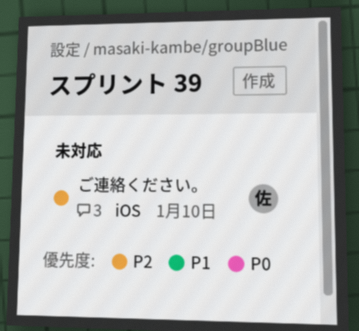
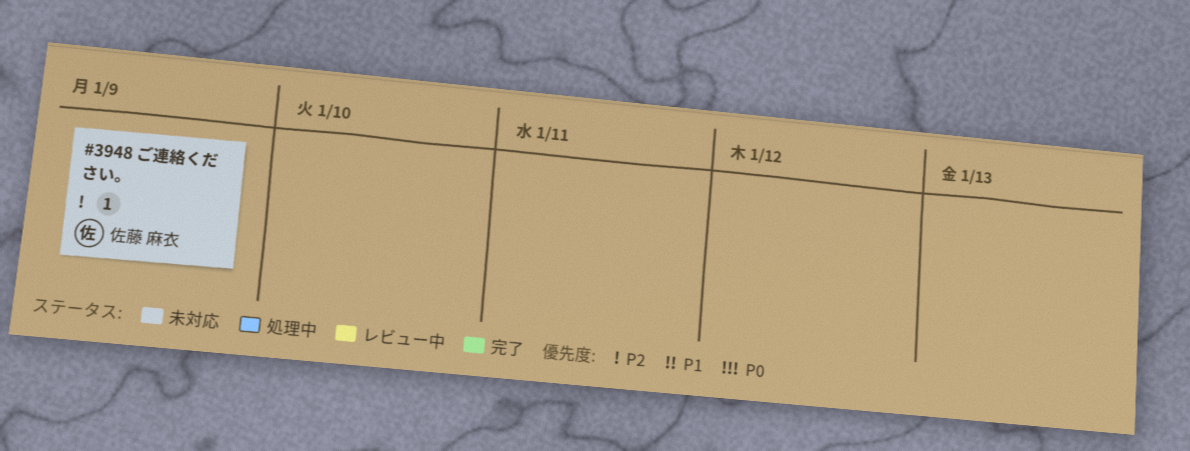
ご連絡ください。, due: Jan 10 -> Jan 9

